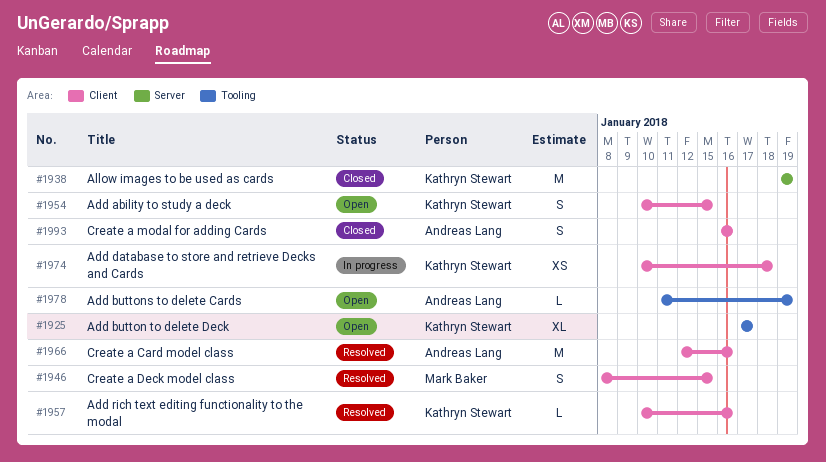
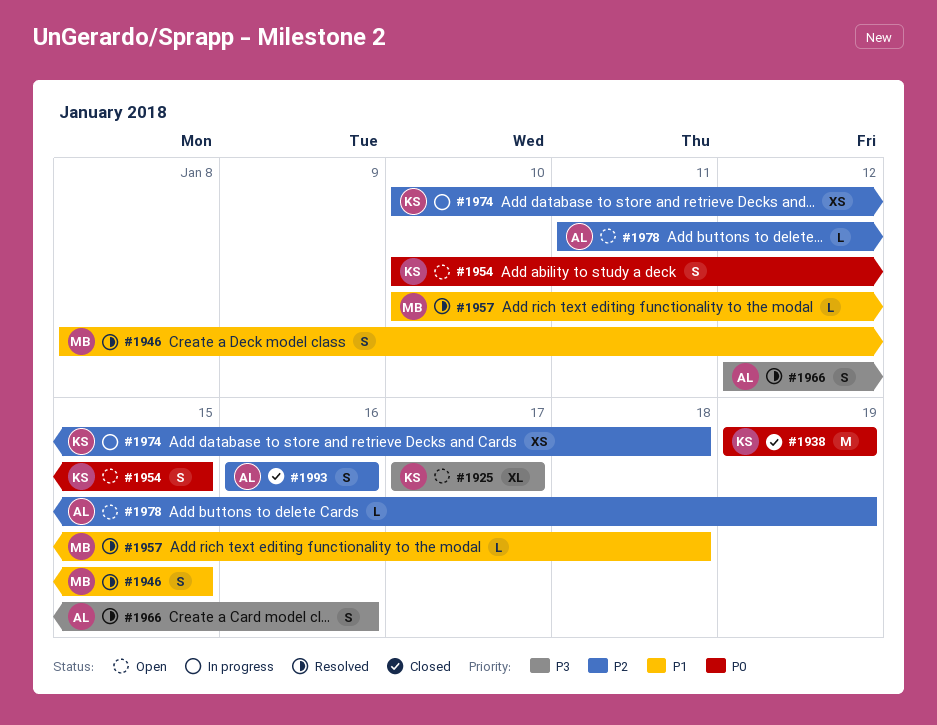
#1957, owner: Kathryn Stewart -> Mark Baker
#1957, due: Jan 16 -> Jan 18
#1966, estimate: M -> S

